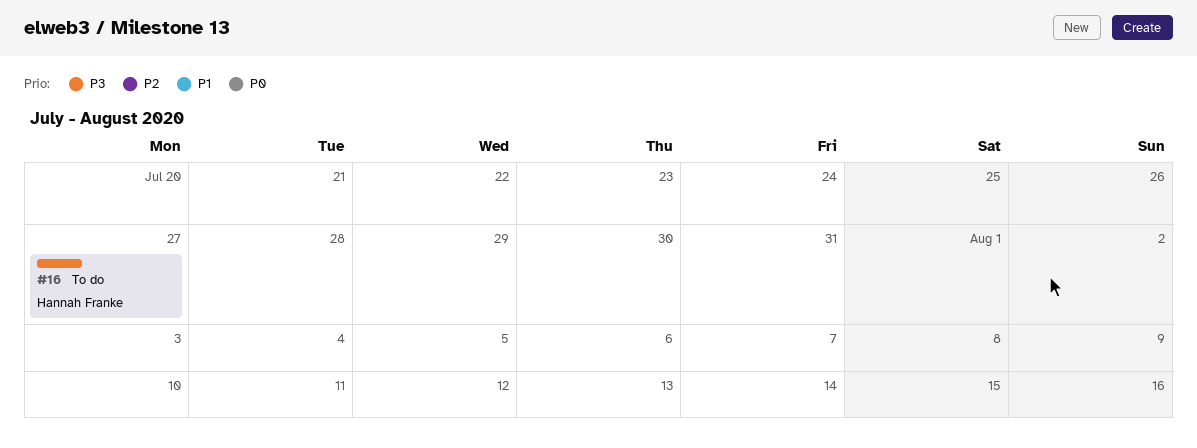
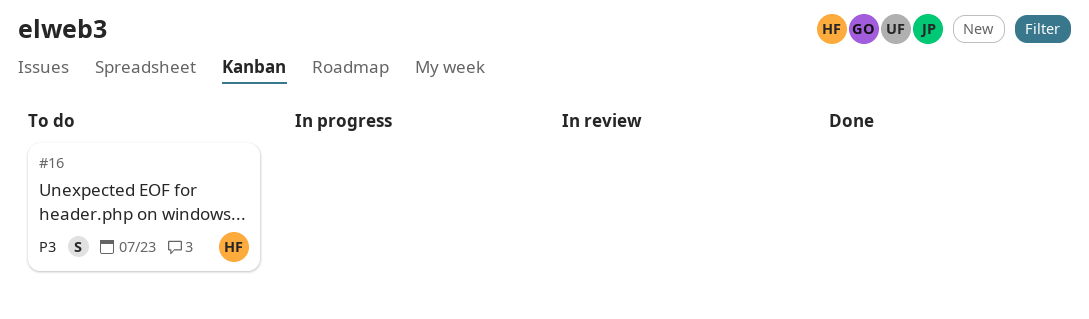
#16, due: Jul 27 -> Jul 23

